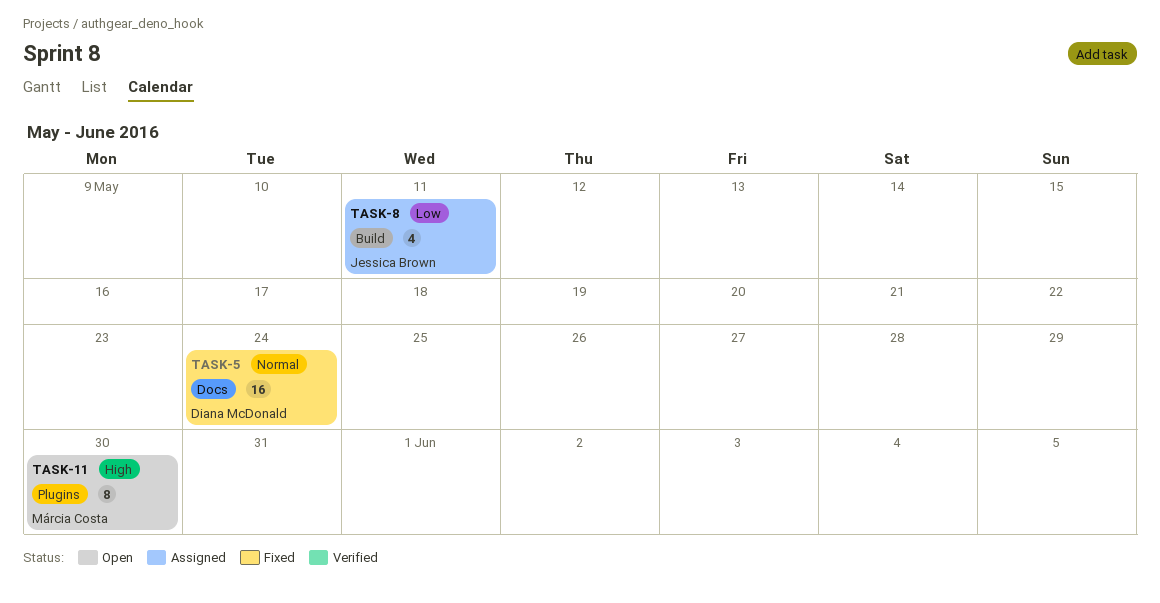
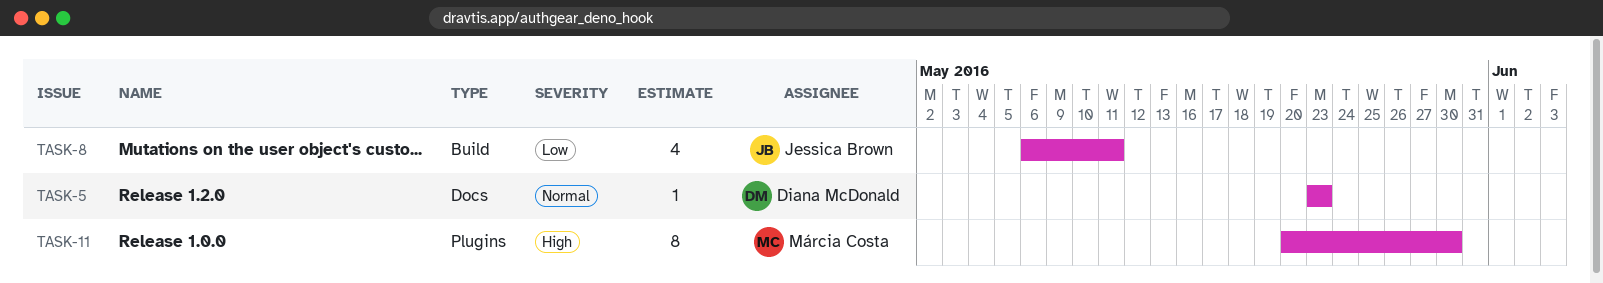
TASK-5, estimate: 16 -> 1
TASK-5, due: May 24 -> May 23

